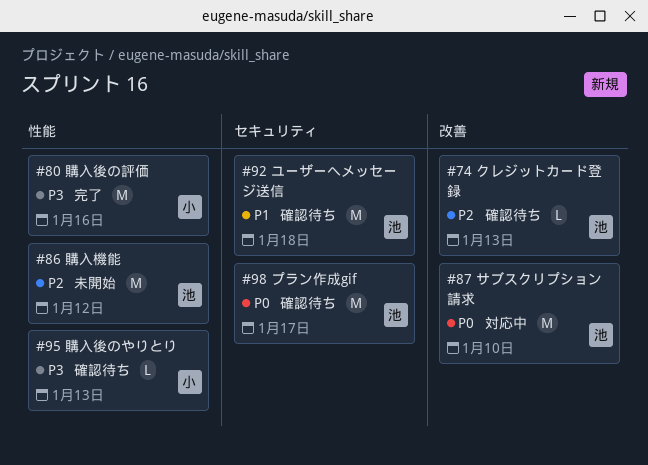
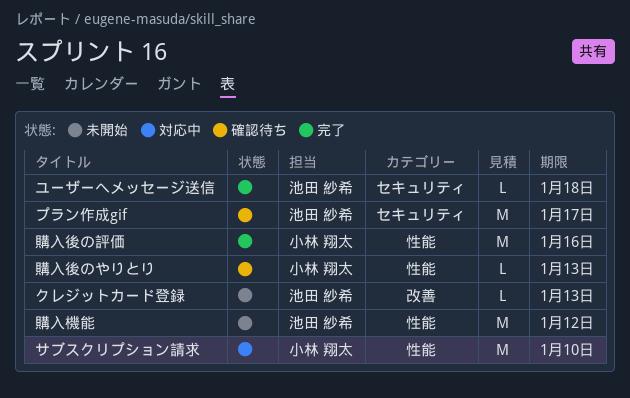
クレジットカード登録, status: 確認待ち -> 未開始
サブスクリプション請求, owner: 池田 紗希 -> 小林 翔太
サブスクリプション請求, label: 改善 -> 性能
ユーザーへメッセージ送信, status: 確認待ち -> 完了
ユーザーへメッセージ送信, estimate: M -> L

